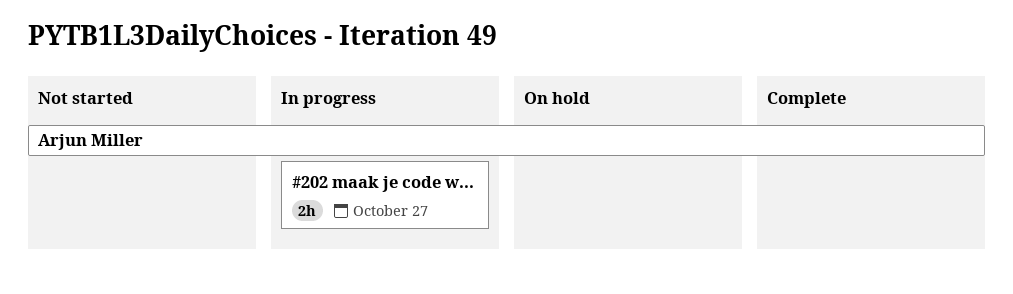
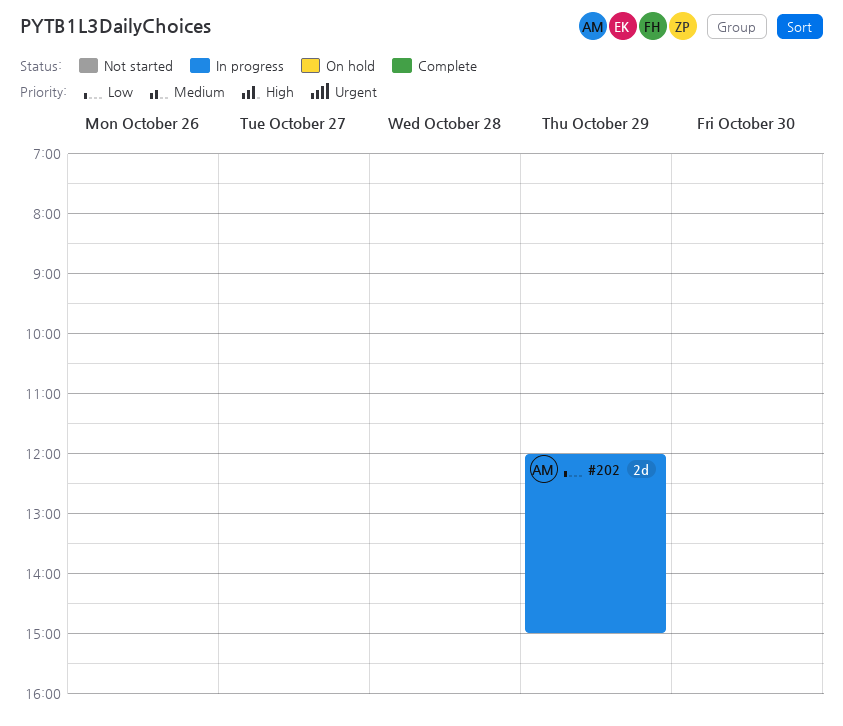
#202, estimate: 2h -> 2d
#202, day: Oct 27 -> Oct 29

